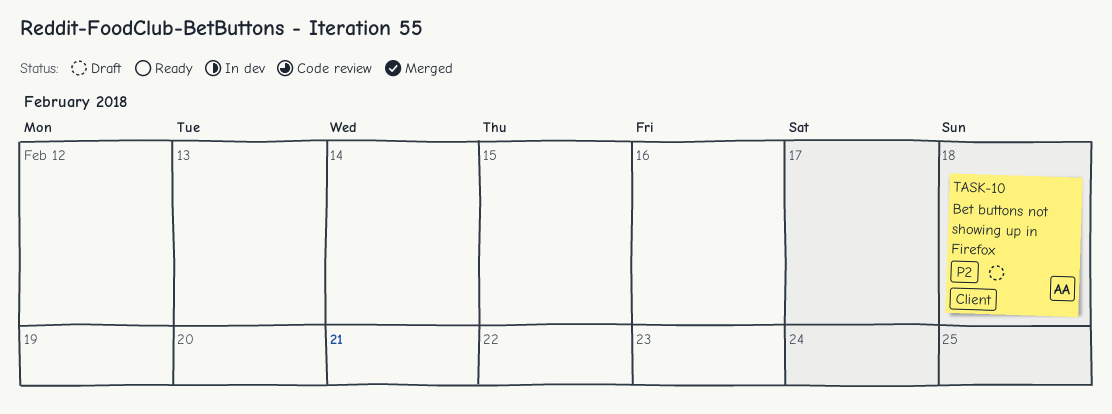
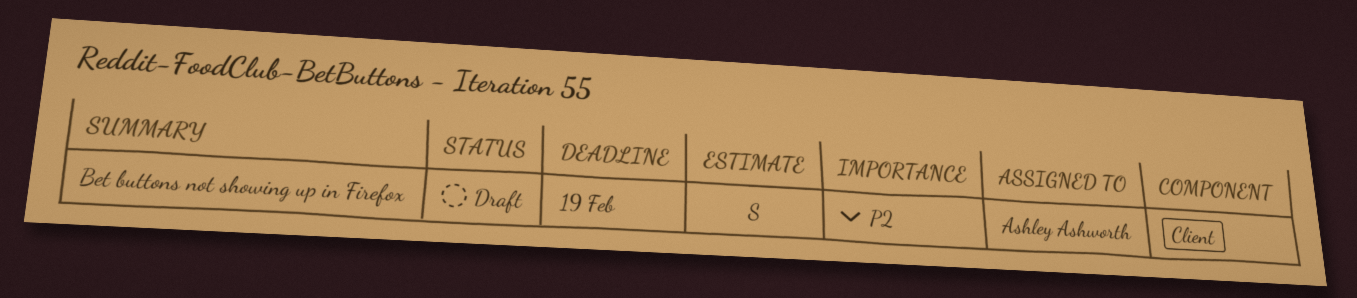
Bet buttons not showing up in Firefox, due: Feb 18 -> Feb 19

